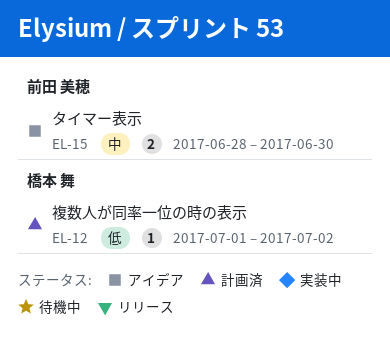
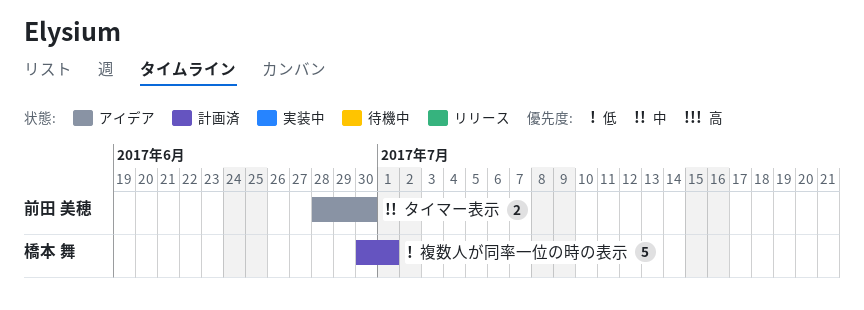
複数人が同率一位の時の表示, estimate: 1 -> 5
複数人が同率一位の時の表示, start: Jul 1 -> Jun 30
複数人が同率一位の時の表示, due: Jul 2 -> Jul 1

